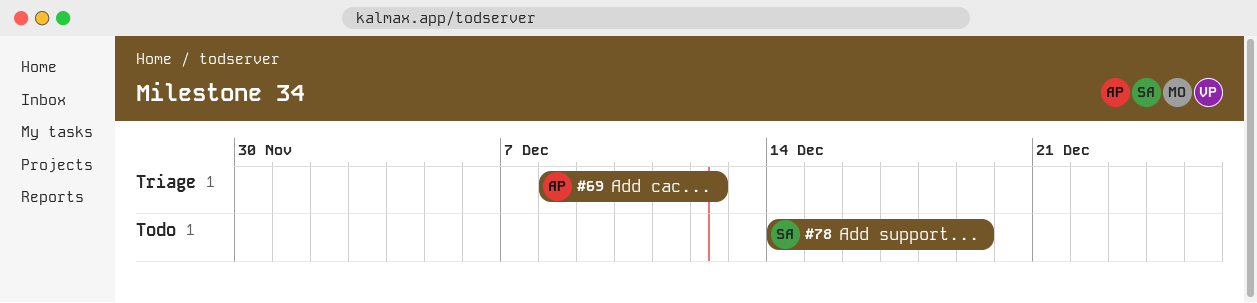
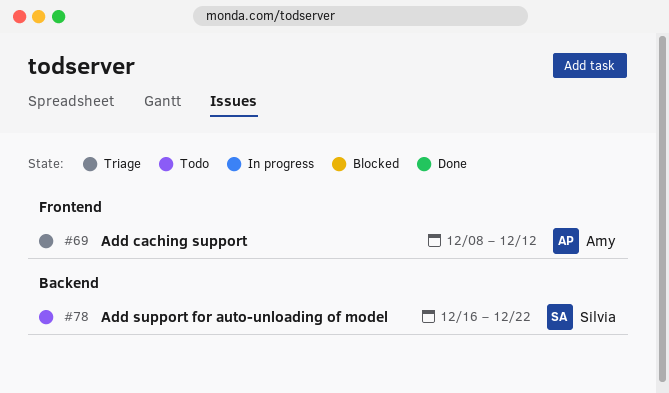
#78, start: Dec 14 -> Dec 16
#78, due: Dec 19 -> Dec 22

